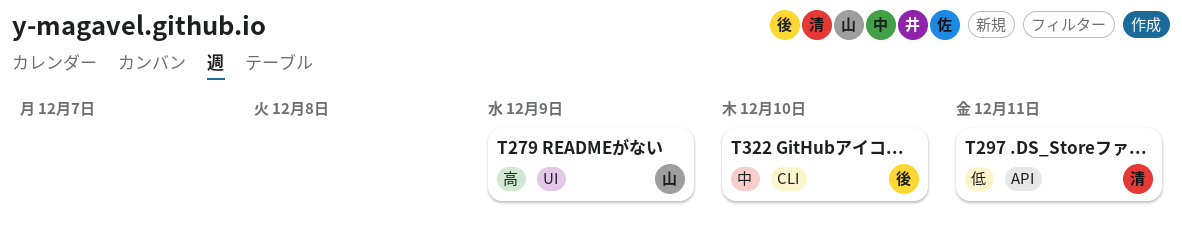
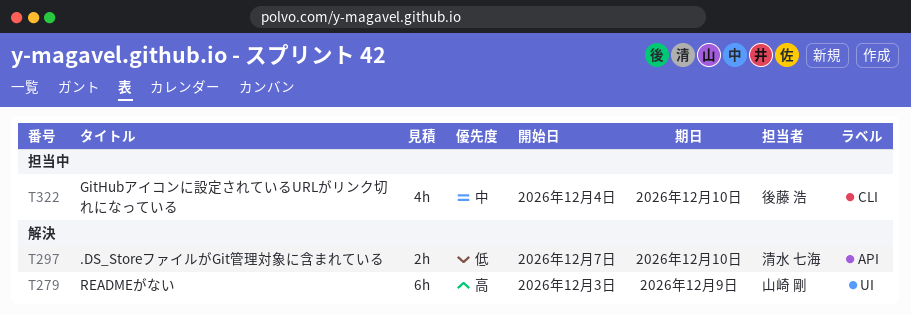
T297, due: Dec 11 -> Dec 10

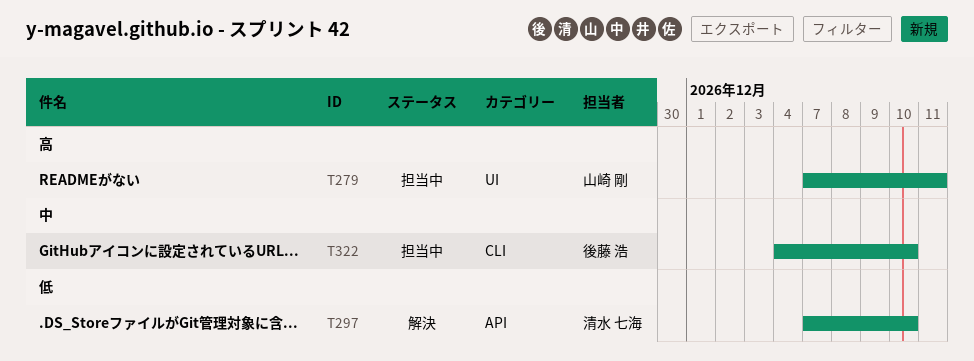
T279, status: 解決 -> 担当中
T279, start: Dec 3 -> Dec 7
T279, due: Dec 9 -> Dec 11

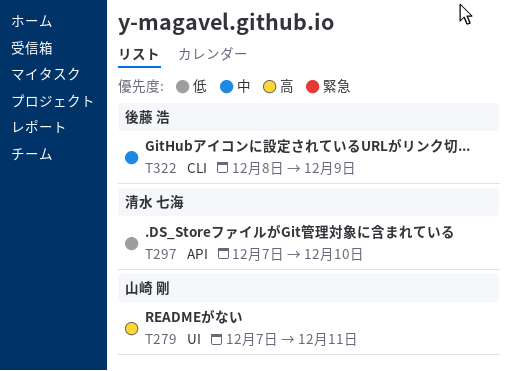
T322, start: Dec 4 -> Dec 8
T322, due: Dec 10 -> Dec 9

